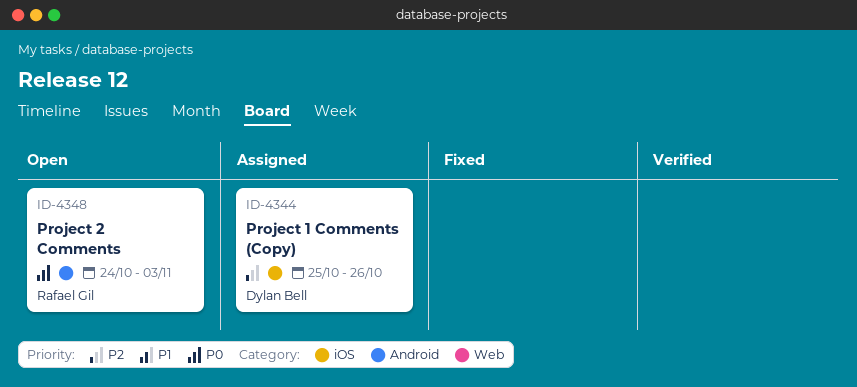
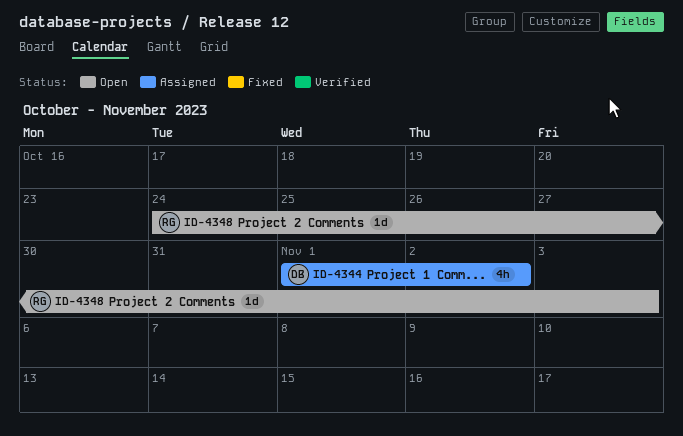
ID-4344, start: Oct 25 -> Nov 1
ID-4344, due: Oct 26 -> Nov 2

